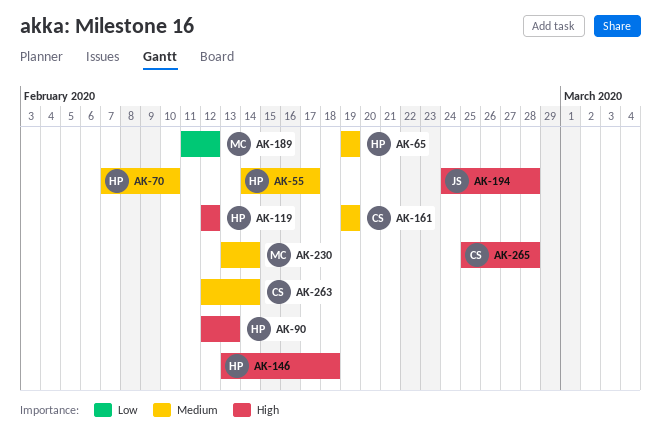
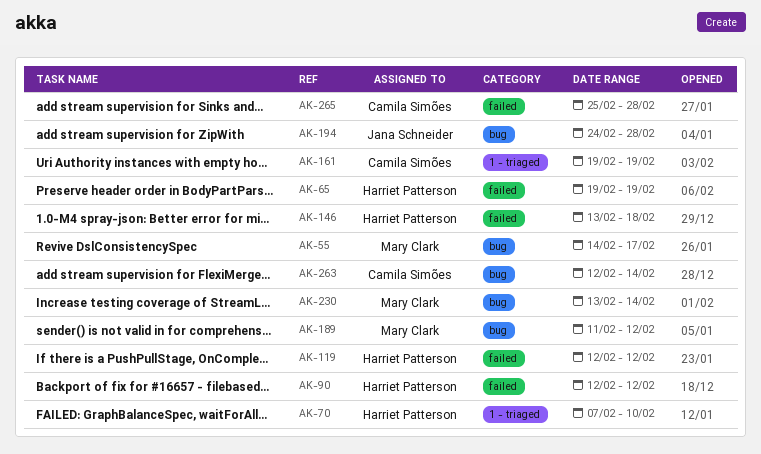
AK-55, owner: Harriet Patterson -> Mary Clark
AK-90, due: Feb 13 -> Feb 12

